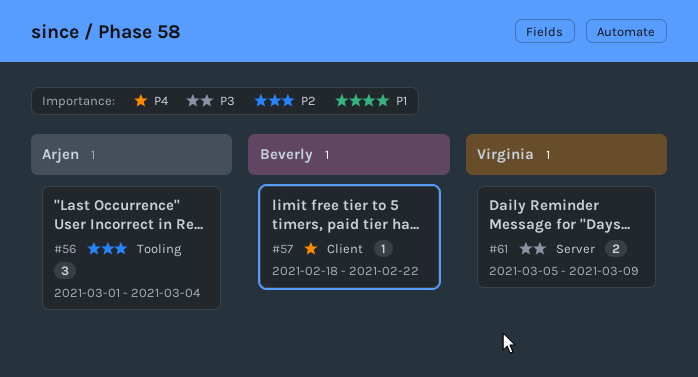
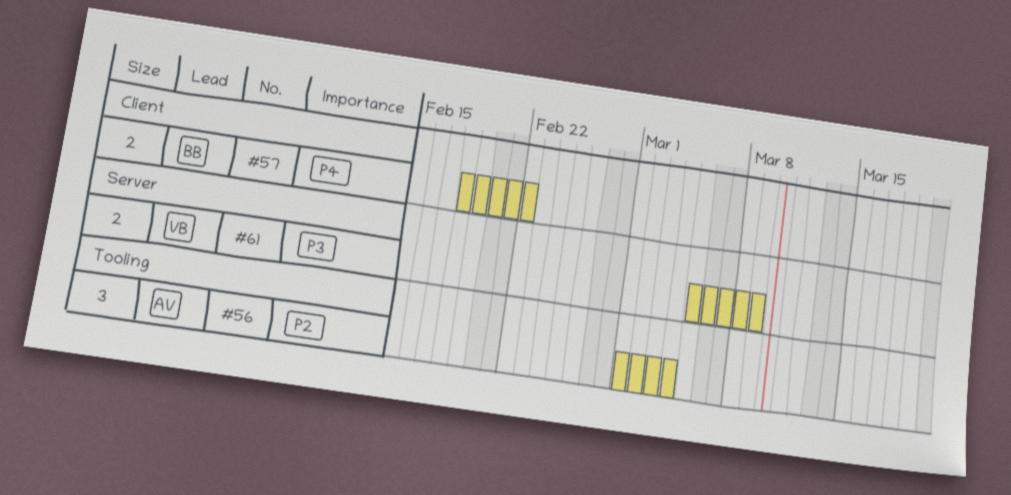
#57, estimate: 1 -> 2

